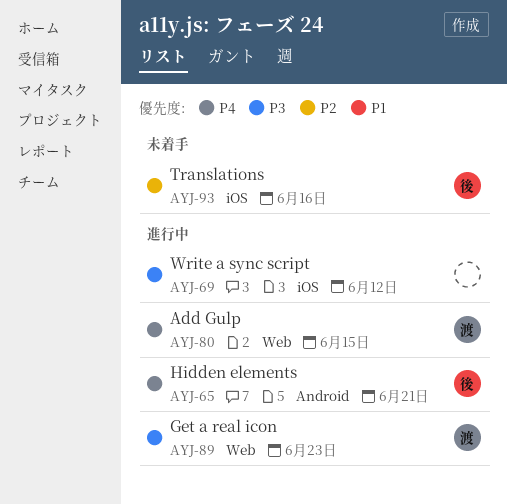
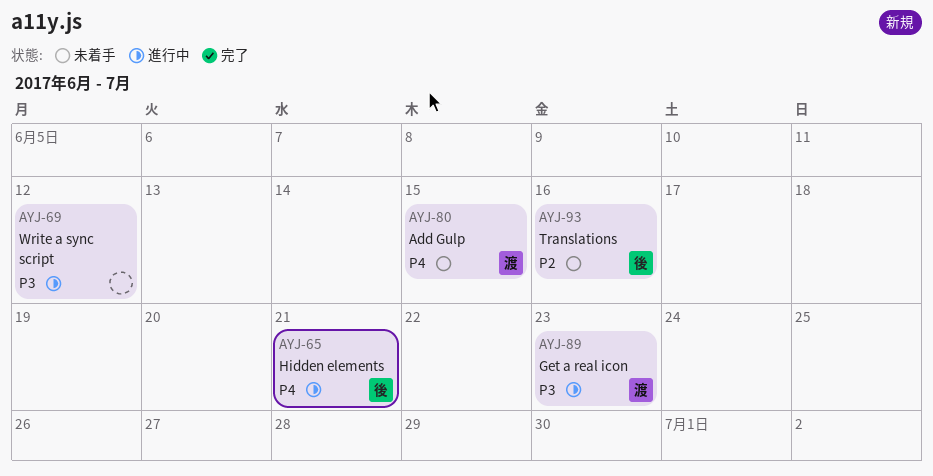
AYJ-80, status: 進行中 -> 未着手

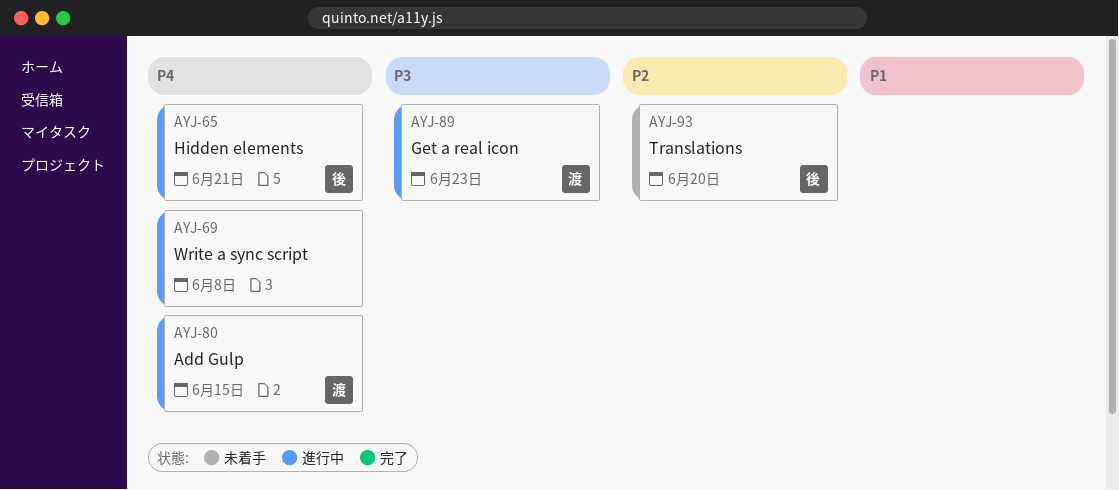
AYJ-69, priority: P3 -> P4
AYJ-69, due: Jun 12 -> Jun 8
AYJ-80, status: 未着手 -> 進行中
AYJ-93, due: Jun 16 -> Jun 20

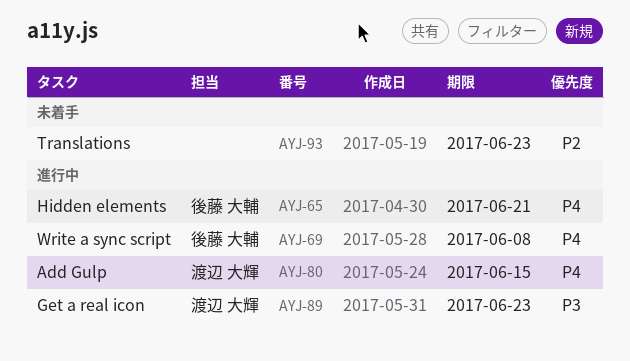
AYJ-69, owner: none -> 後藤 大輔
AYJ-93, owner: 後藤 大輔 -> none
AYJ-93, due: Jun 20 -> Jun 23

